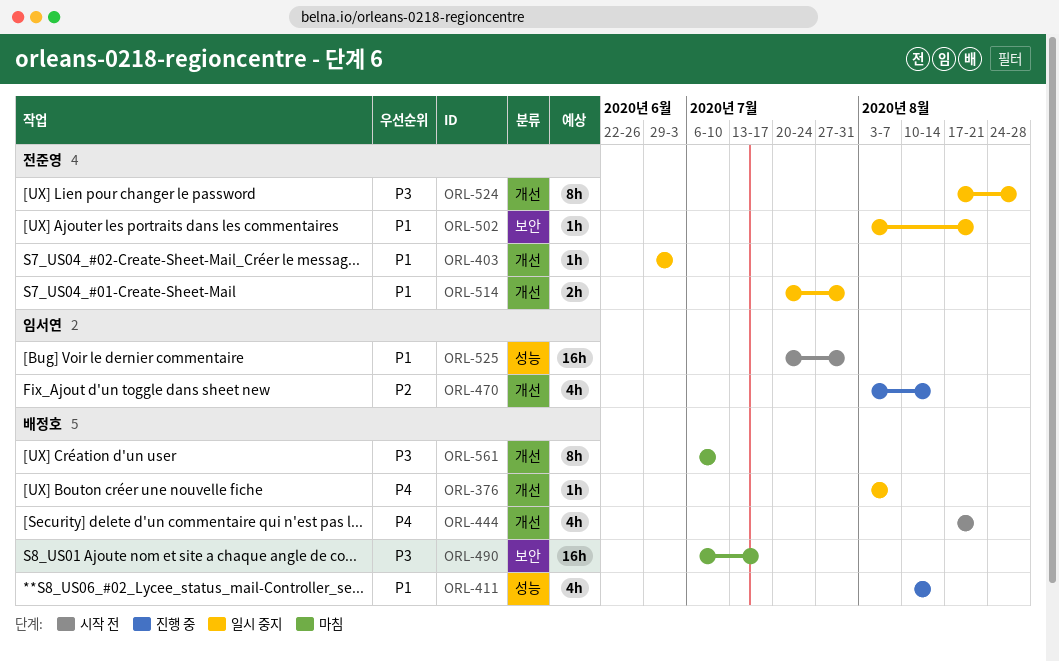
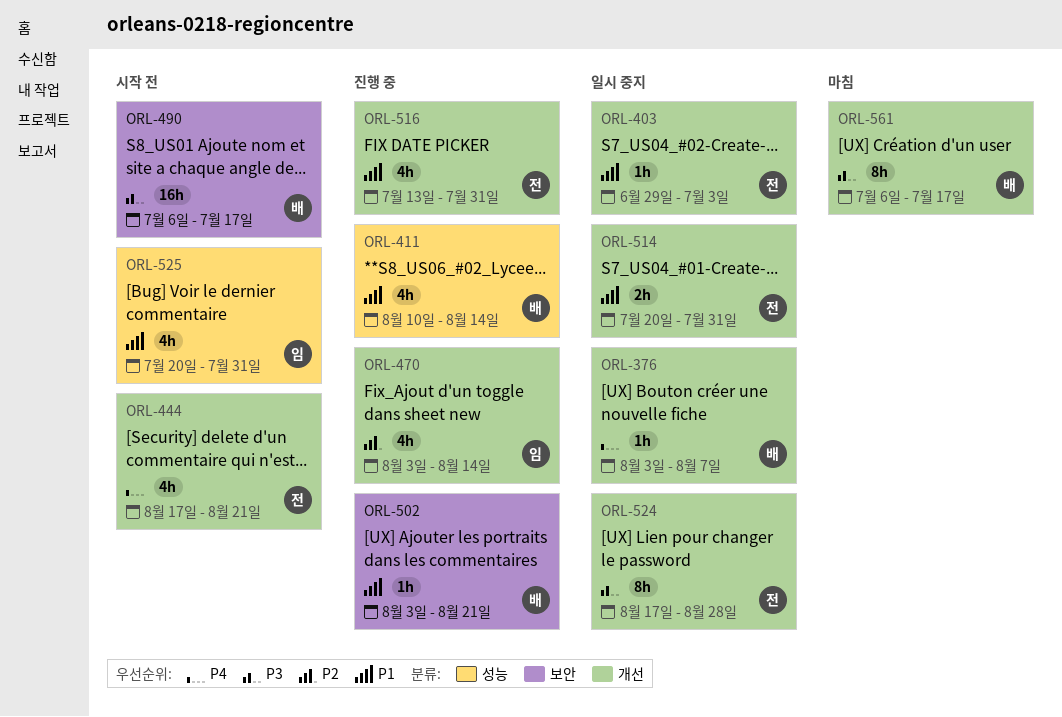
ORL-444, owner: 배정호 -> 전준영
ORL-490, status: 마침 -> 시작 전
ORL-502, status: 일시 중지 -> 진행 중
ORL-502, owner: 전준영 -> 배정호
ORL-516: none -> present
ORL-525, estimate: 16h -> 4h
ORL-561, due: Jul 10 -> Jul 17

